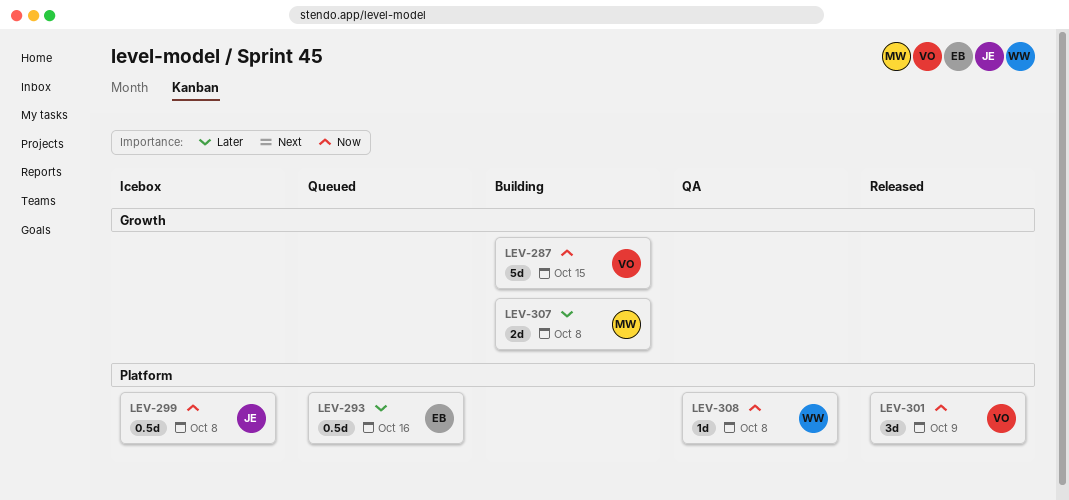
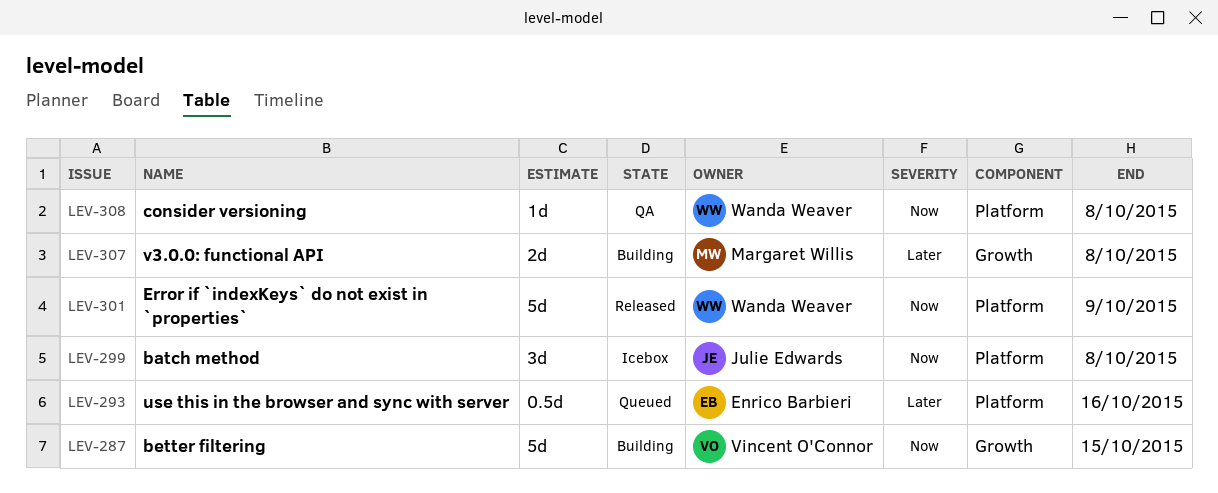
LEV-299, estimate: 0.5d -> 3d
LEV-301, owner: Vincent O'Connor -> Wanda Weaver
LEV-301, estimate: 3d -> 5d

